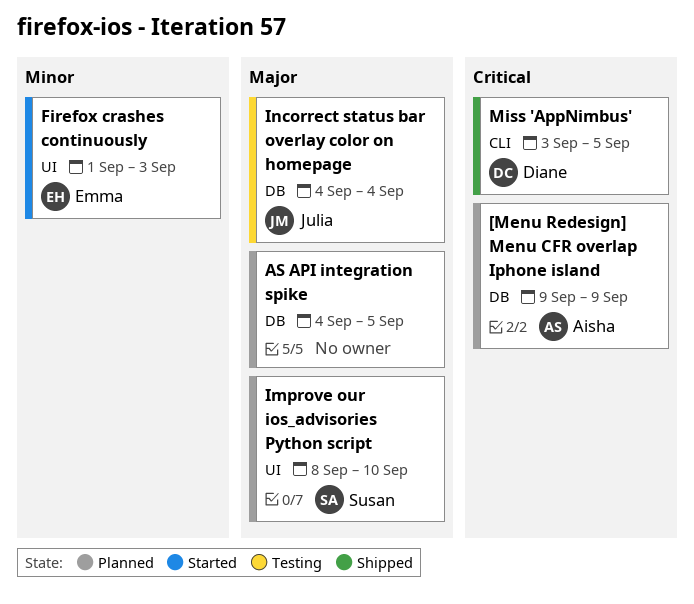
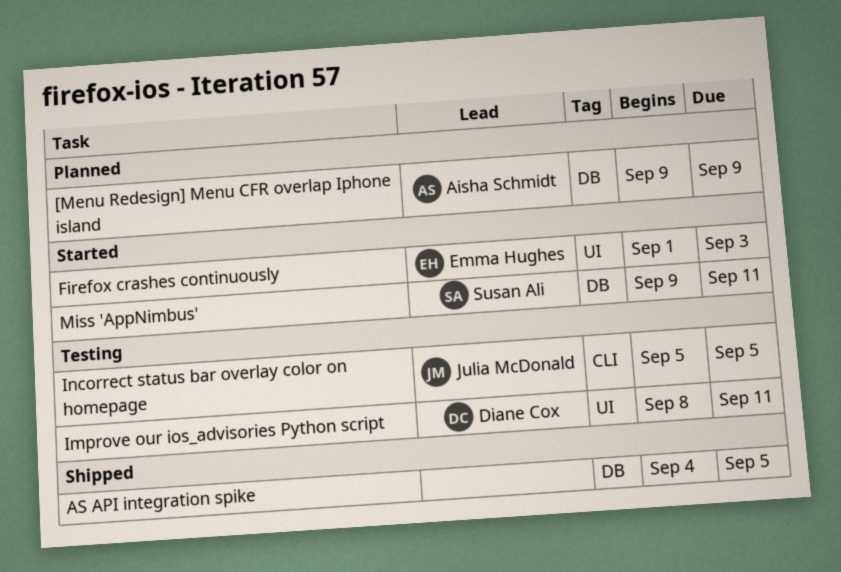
AS API integration spike, status: Planned -> Shipped
Improve our ios_advisories Python script, status: Planned -> Testing
Improve our ios_advisories Python script, owner: Susan Ali -> Diane Cox
Improve our ios_advisories Python script, due: Sep 10 -> Sep 11
Incorrect status bar overlay color on homepage, label: DB -> CLI
Incorrect status bar overlay color on homepage, start: Sep 4 -> Sep 5
Incorrect status bar overlay color on homepage, due: Sep 4 -> Sep 5
Miss 'AppNimbus', status: Shipped -> Started
Miss 'AppNimbus', owner: Diane Cox -> Susan Ali
Miss 'AppNimbus', label: CLI -> DB
Miss 'AppNimbus', start: Sep 3 -> Sep 9
Miss 'AppNimbus', due: Sep 5 -> Sep 11

